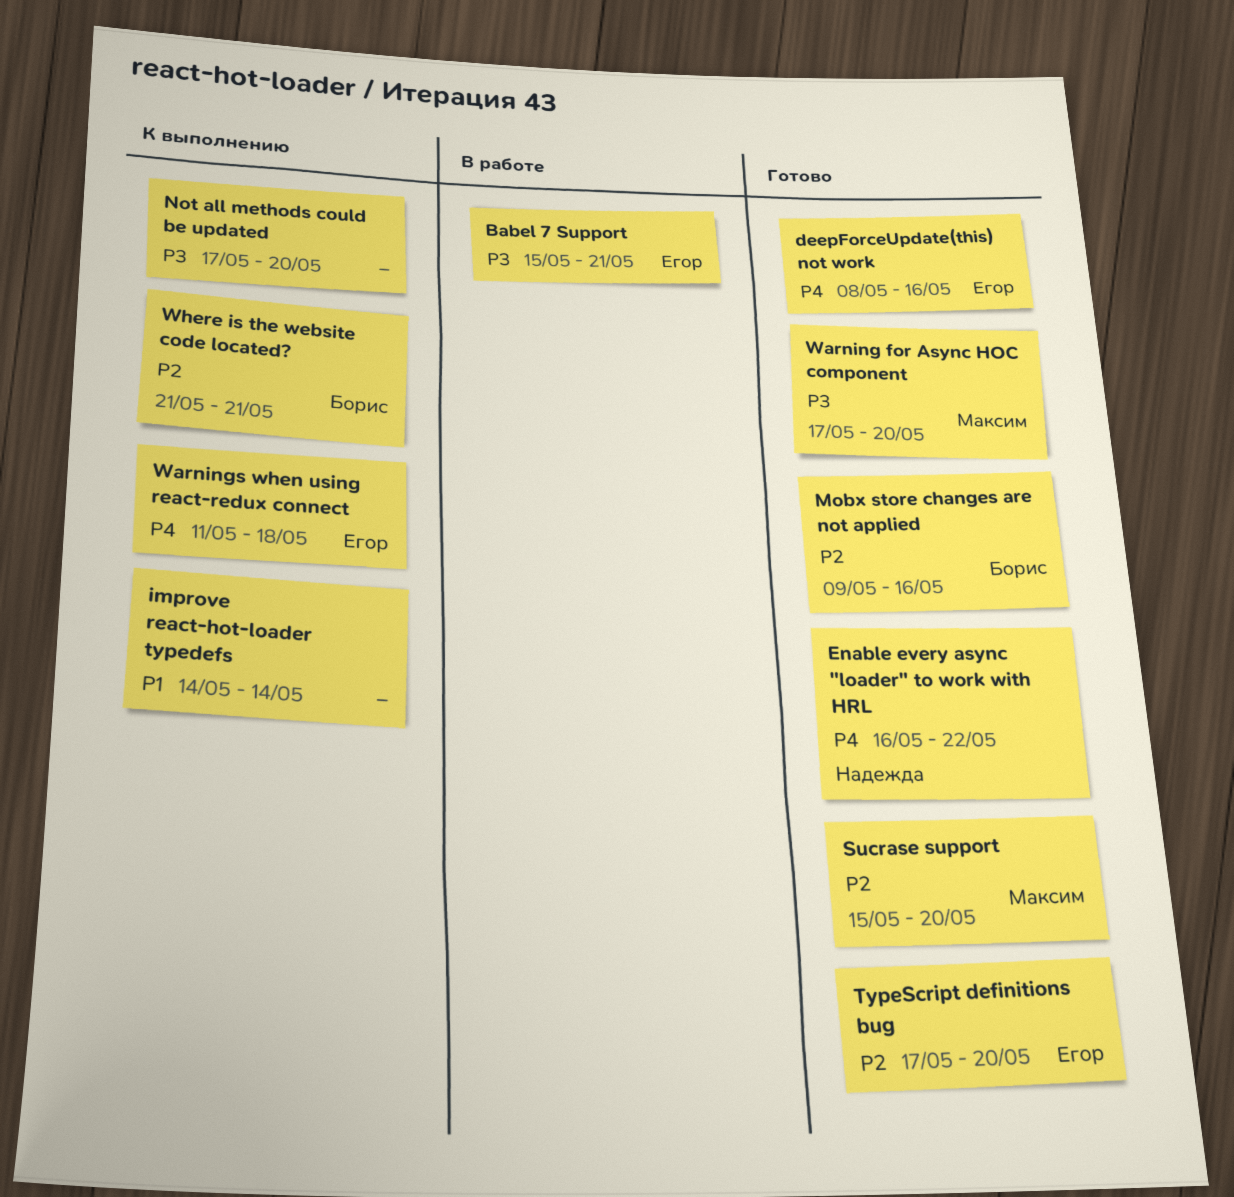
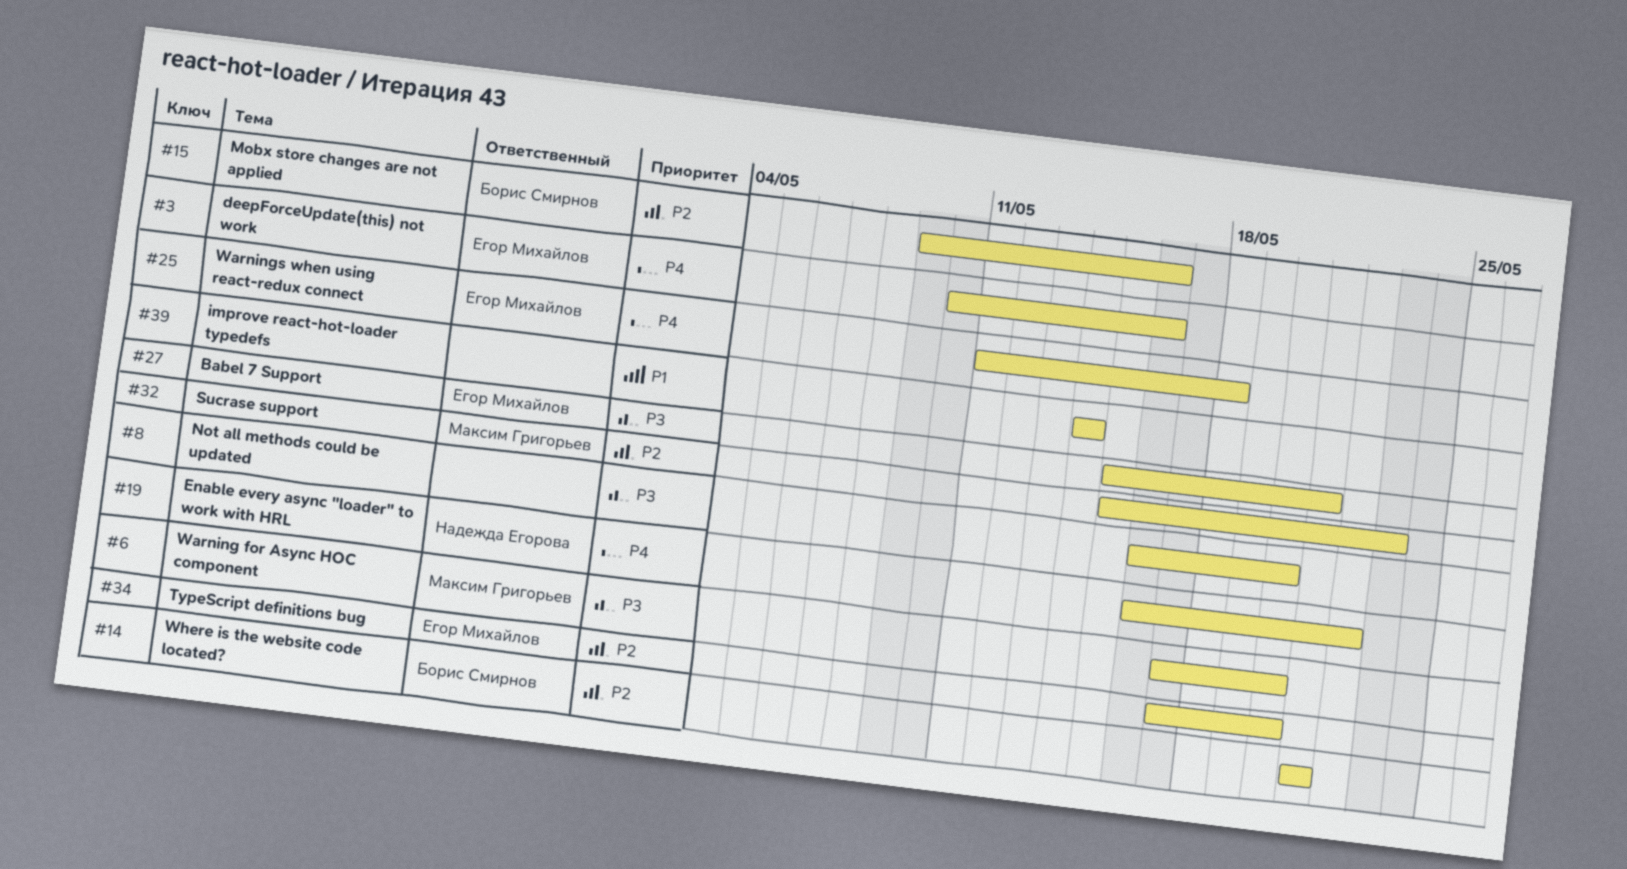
deepForceUpdate(this) not work, start: May 8 -> May 10
Not all methods could be updated, start: May 17 -> May 16
Sucrase support, due: May 20 -> May 23

